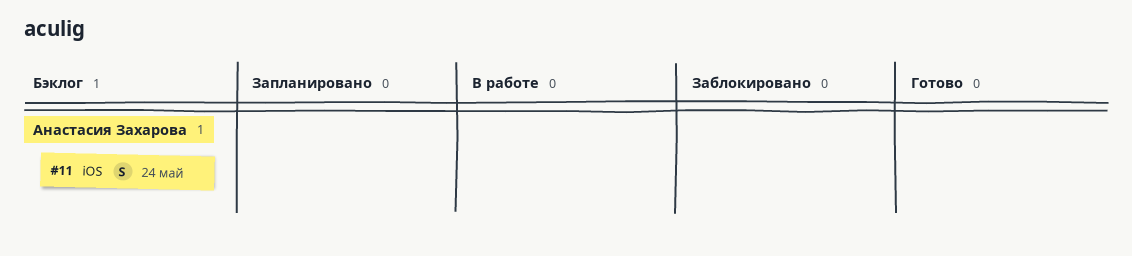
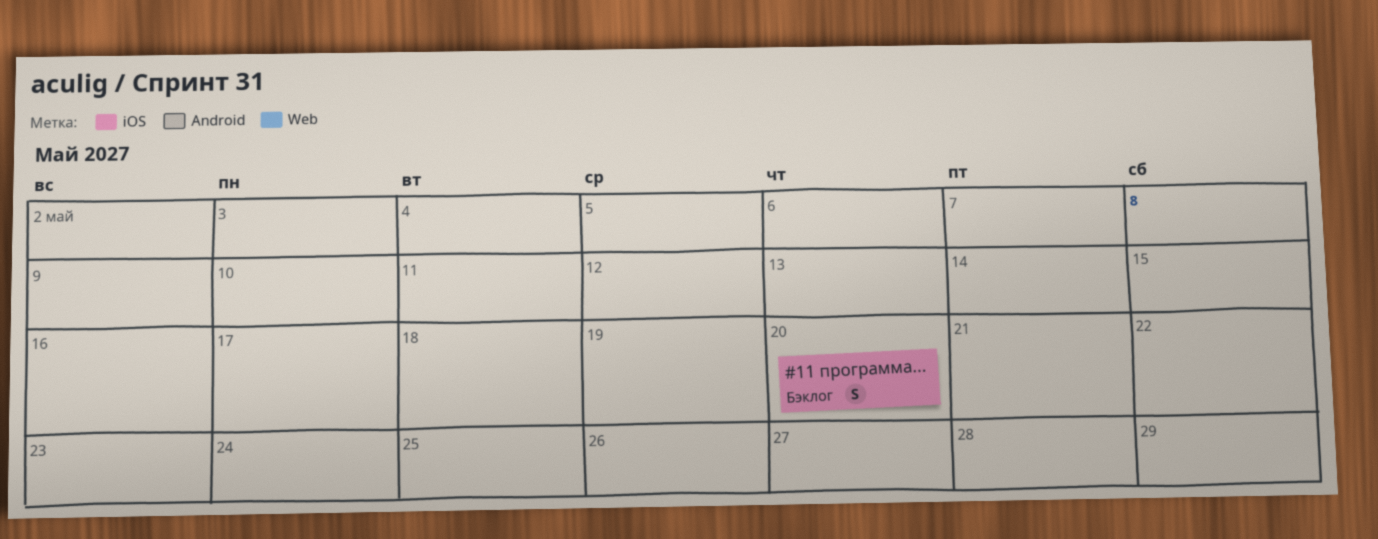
#11, due: May 24 -> May 20

